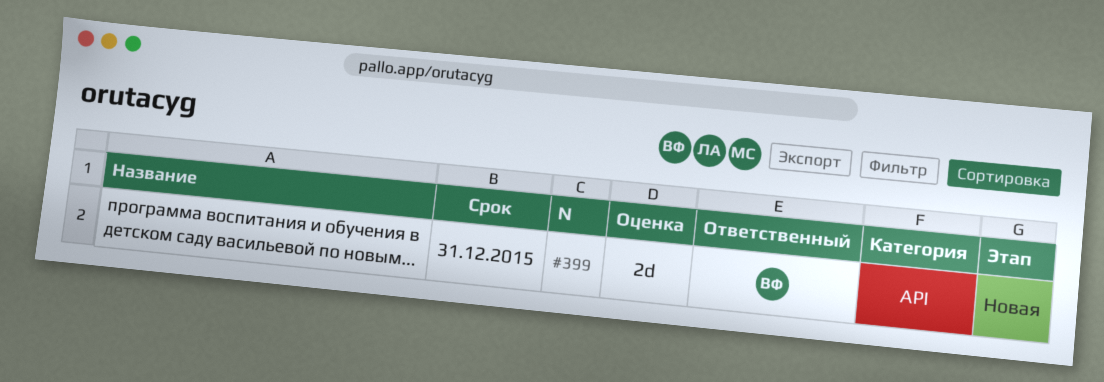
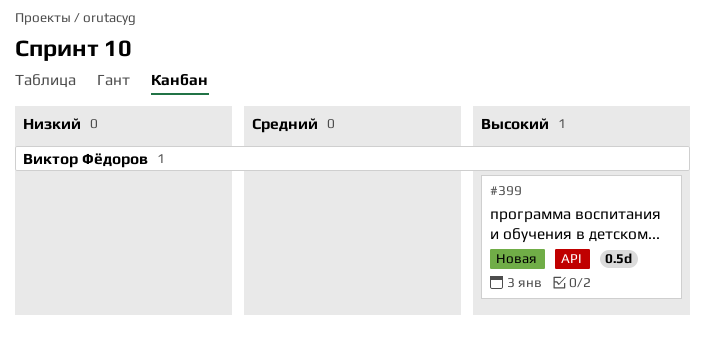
#399, estimate: 2d -> 0.5d
#399, due: Dec 31 -> Jan 3

